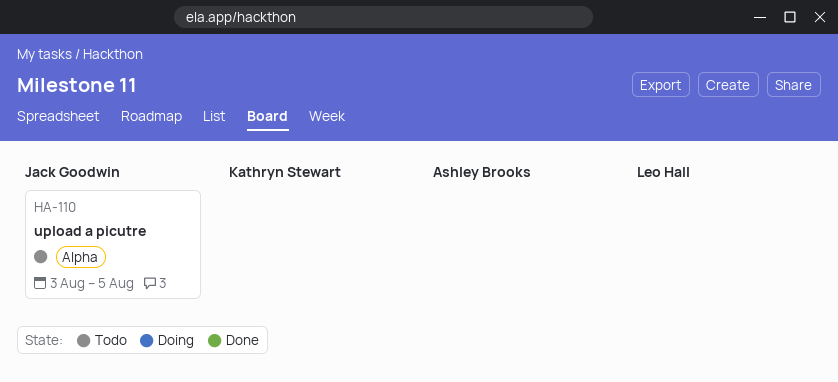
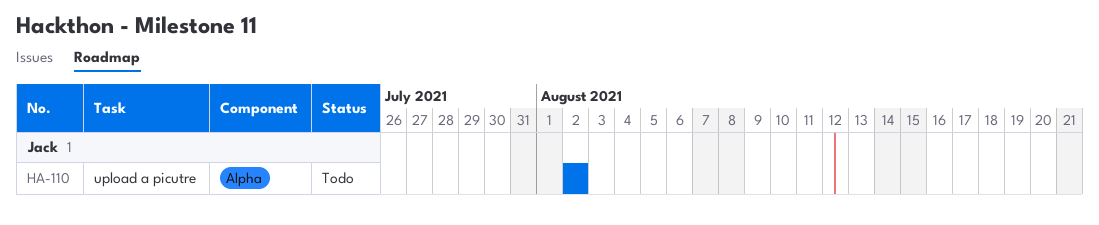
HA-110, start: Aug 3 -> Aug 2
HA-110, due: Aug 5 -> Aug 2

